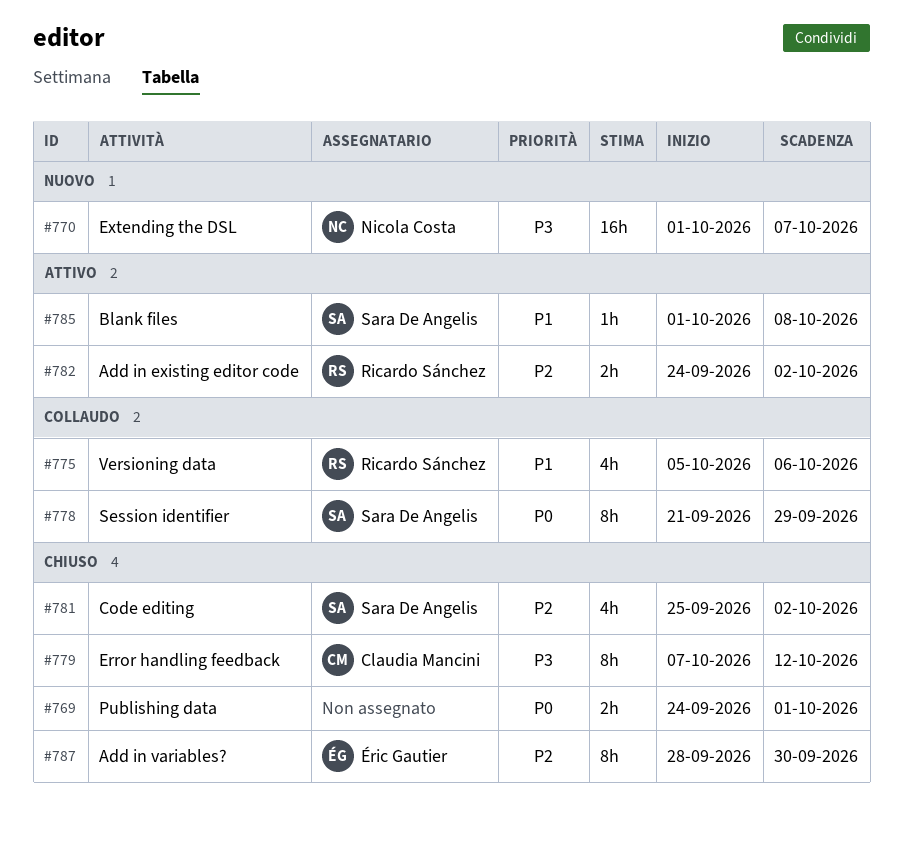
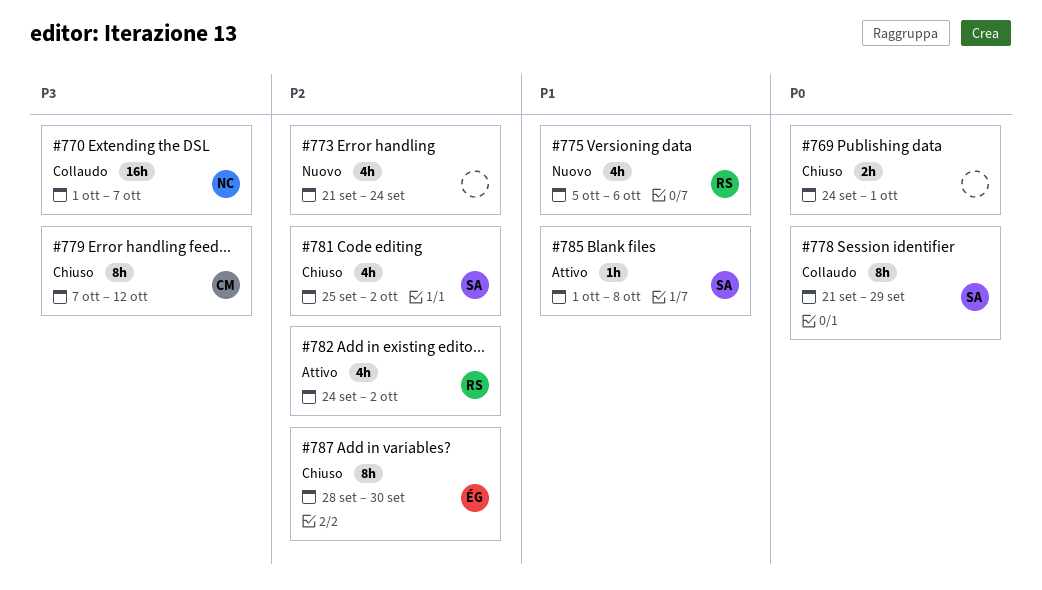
#770, status: Nuovo -> Collaudo
#773: none -> present
#775, status: Collaudo -> Nuovo
#782, estimate: 2h -> 4h

